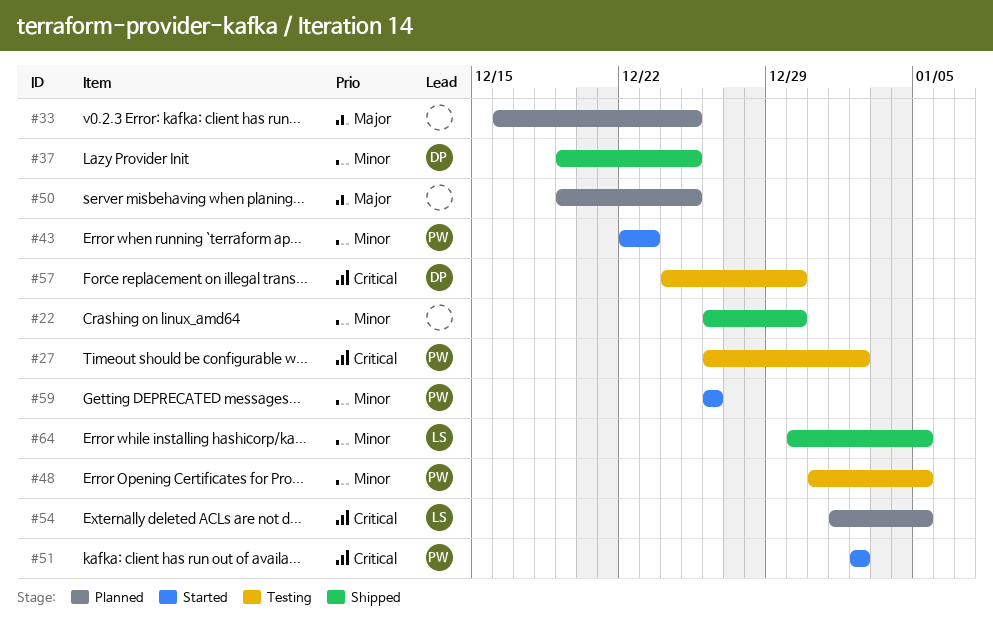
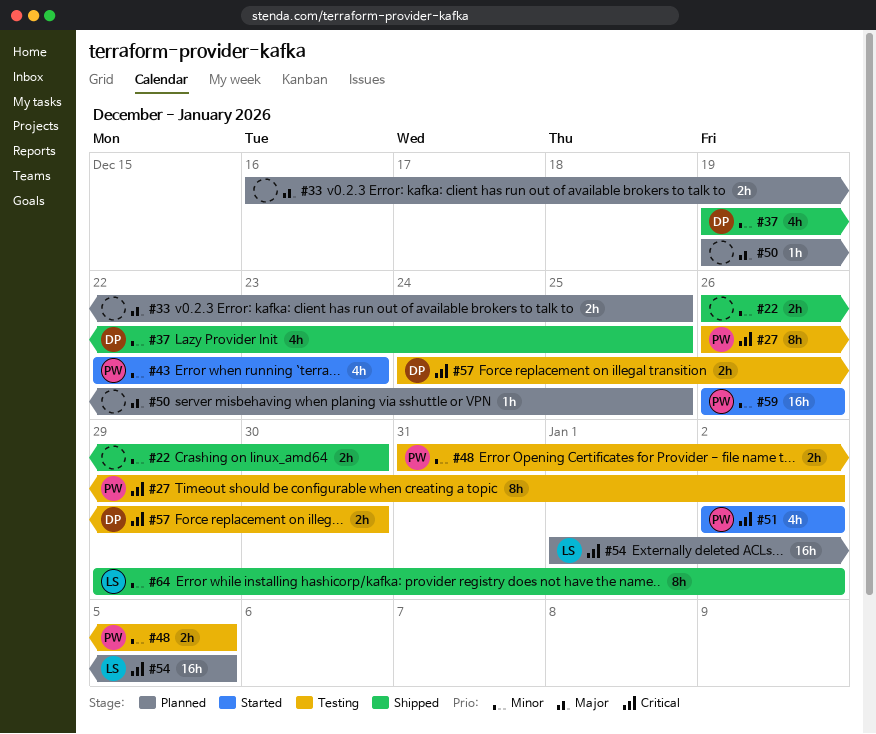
#64, start: Dec 30 -> Dec 29
#64, due: Jan 5 -> Jan 2

